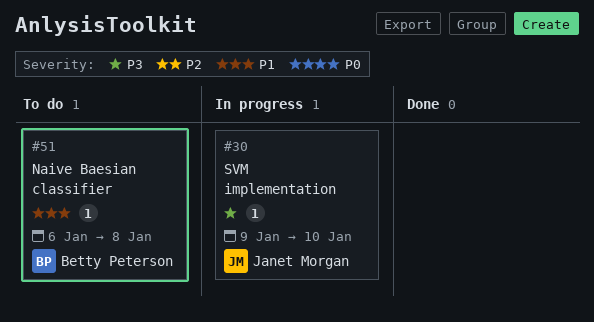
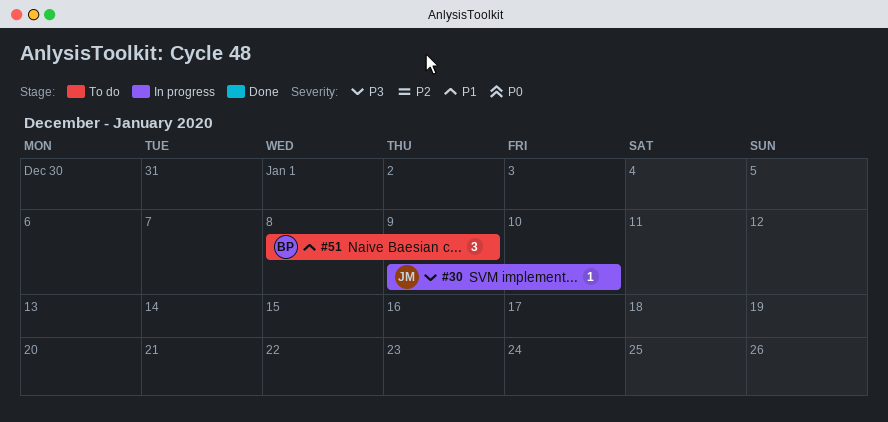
#51, estimate: 1 -> 3
#51, start: Jan 6 -> Jan 8
#51, due: Jan 8 -> Jan 9

